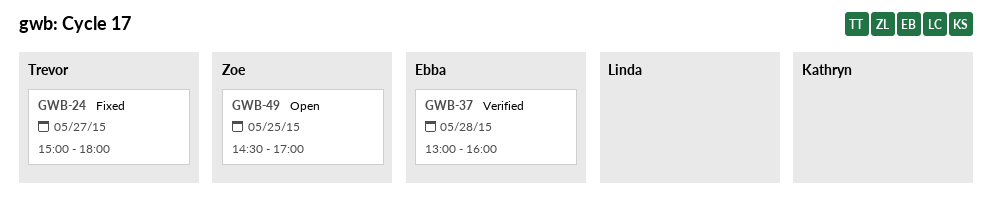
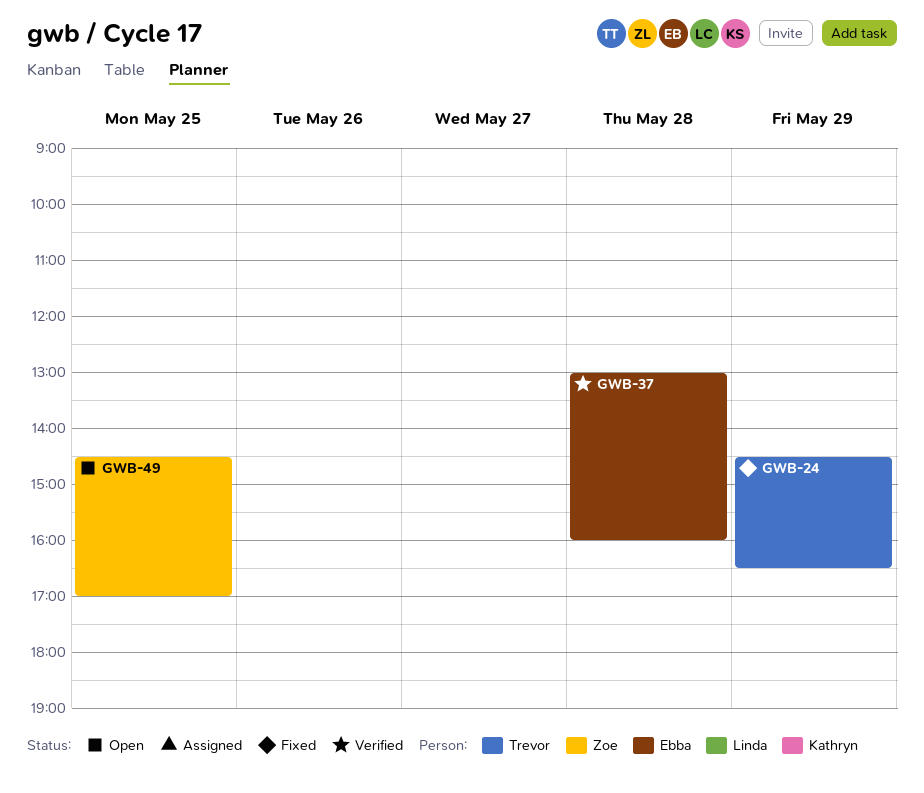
GWB-24, day: May 27 -> May 29
GWB-24, begins: 15:00 -> 14:30
GWB-24, ends: 18:00 -> 16:30

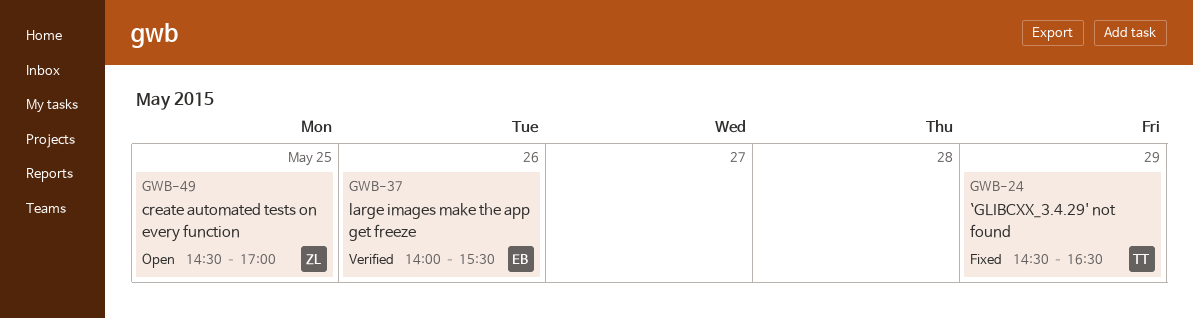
GWB-37, day: May 28 -> May 26
GWB-37, begins: 13:00 -> 14:00
GWB-37, ends: 16:00 -> 15:30

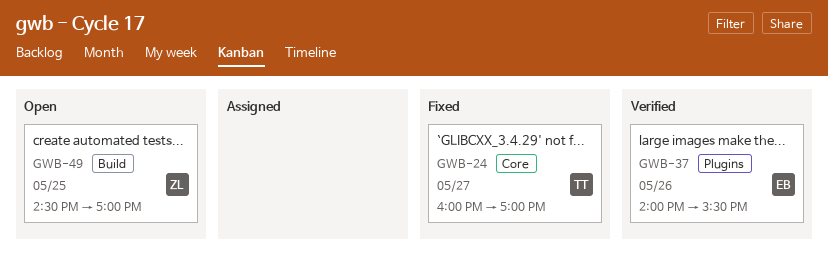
GWB-24, day: May 29 -> May 27
GWB-24, begins: 14:30 -> 16:00
GWB-24, ends: 16:30 -> 17:00

